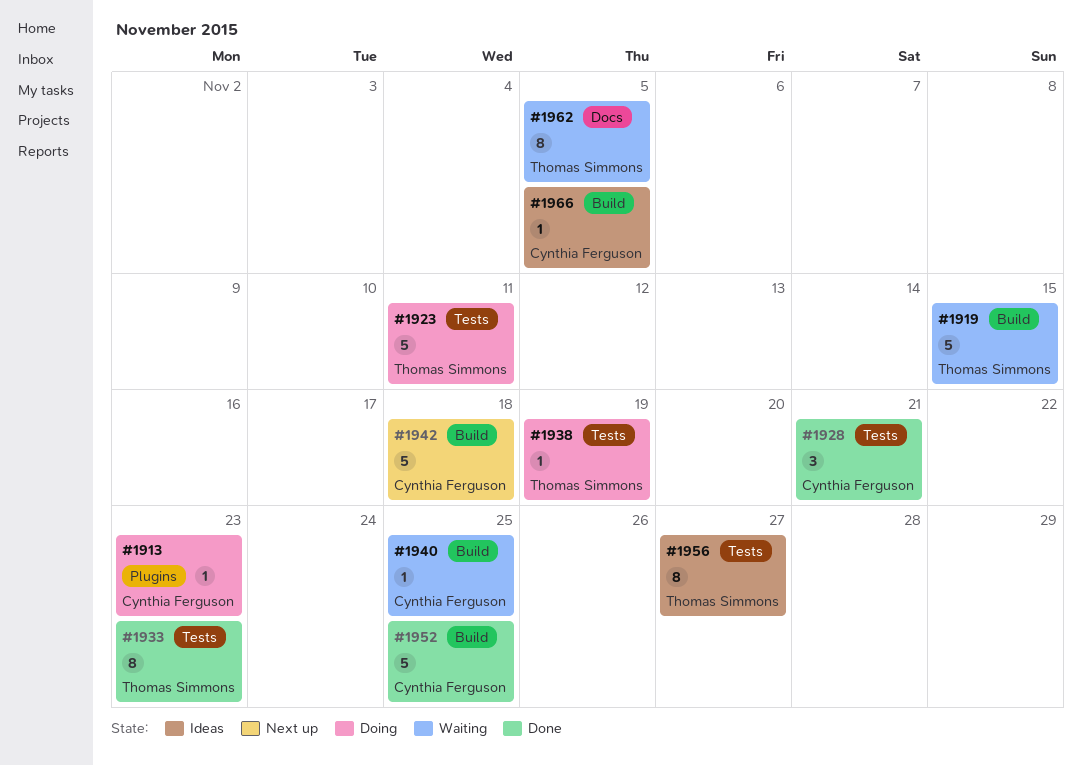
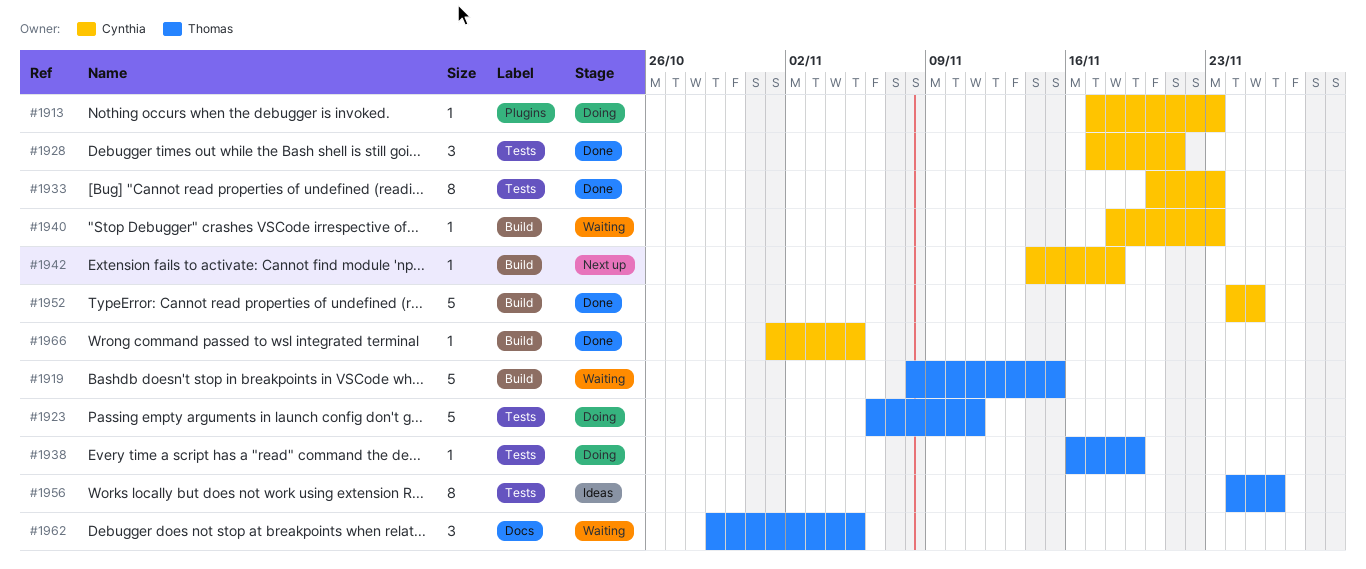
#1933, owner: Thomas Simmons -> Cynthia Ferguson
#1940, due: Nov 25 -> Nov 23
#1942, estimate: 5 -> 1
#1956, due: Nov 27 -> Nov 26
#1962, estimate: 8 -> 3
#1966, status: Ideas -> Done

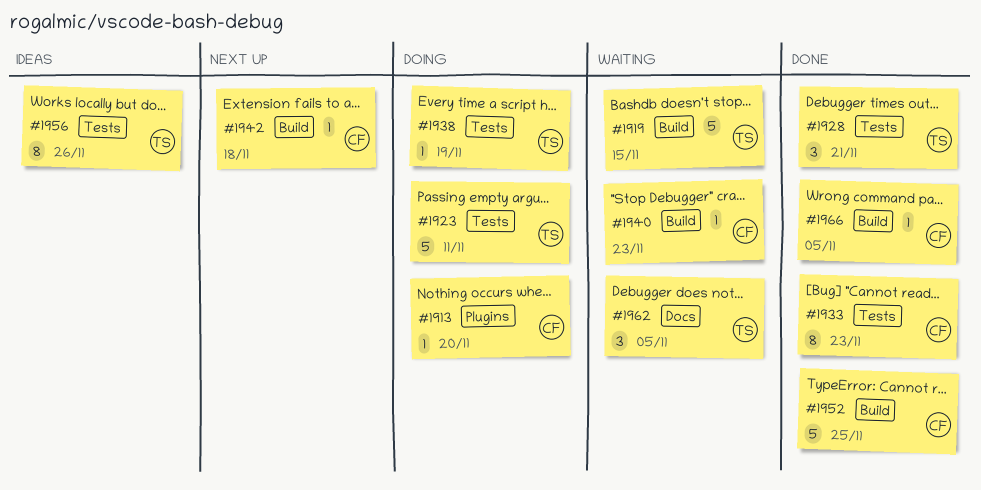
#1913, due: Nov 23 -> Nov 20
#1928, owner: Cynthia -> Thomas

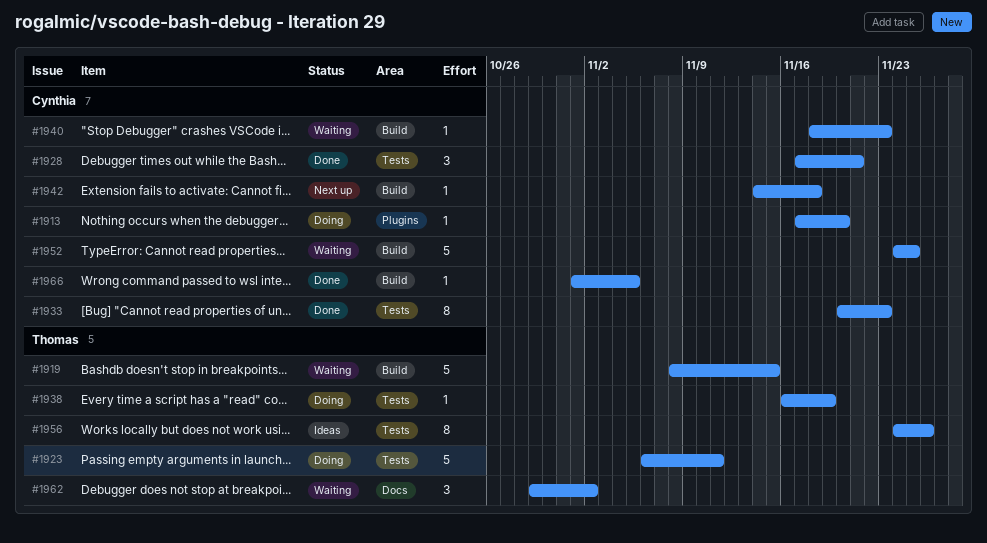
#1928, owner: Thomas -> Cynthia
#1952, status: Done -> Waiting
#1962, due: Nov 5 -> Nov 2

